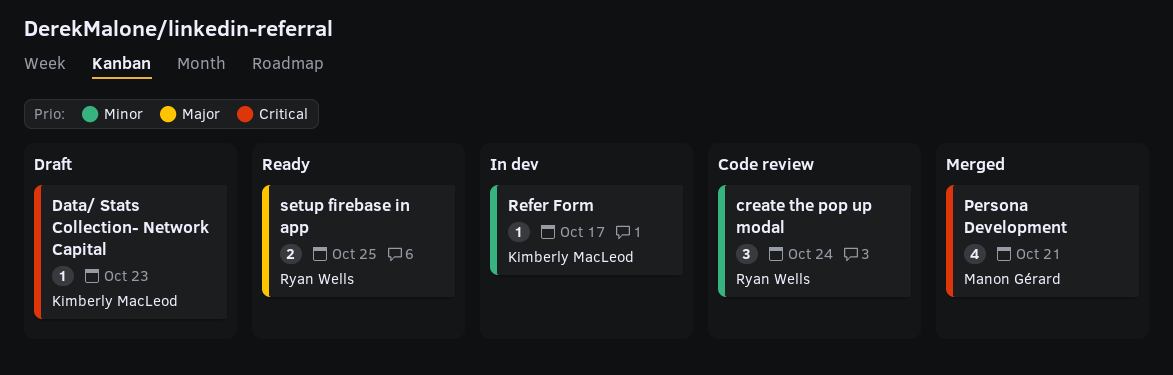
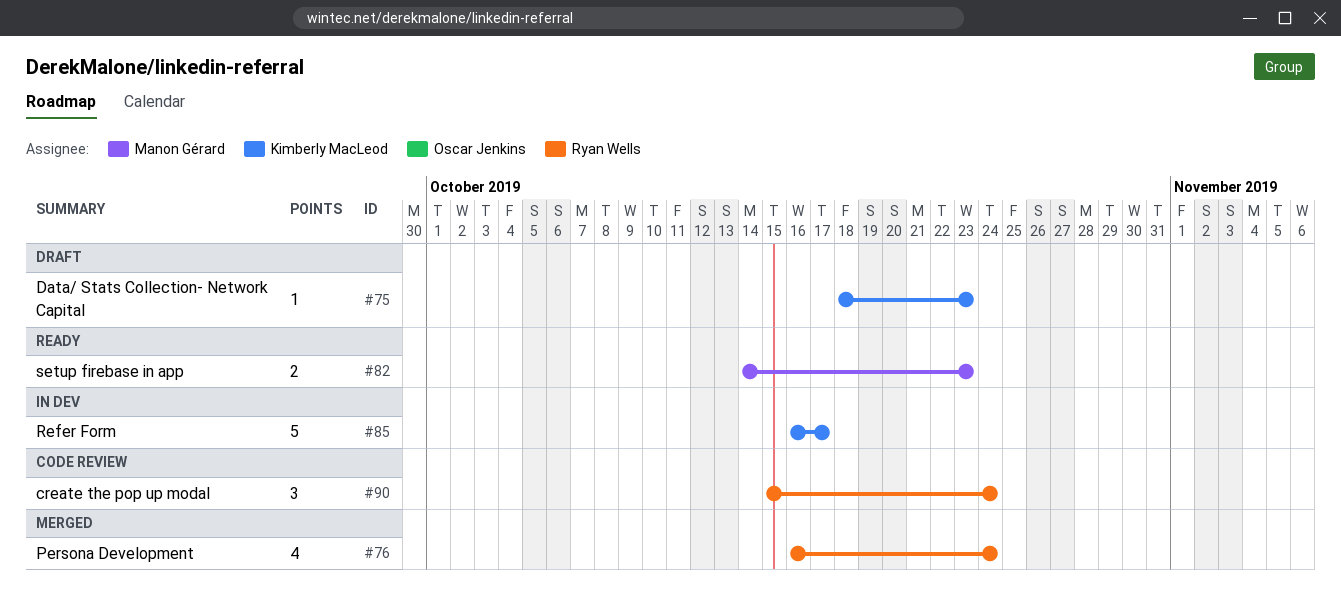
Persona Development, owner: Manon Gérard -> Ryan Wells
Persona Development, due: Oct 21 -> Oct 24
Refer Form, estimate: 1 -> 5
setup firebase in app, owner: Ryan Wells -> Manon Gérard
setup firebase in app, due: Oct 25 -> Oct 23

